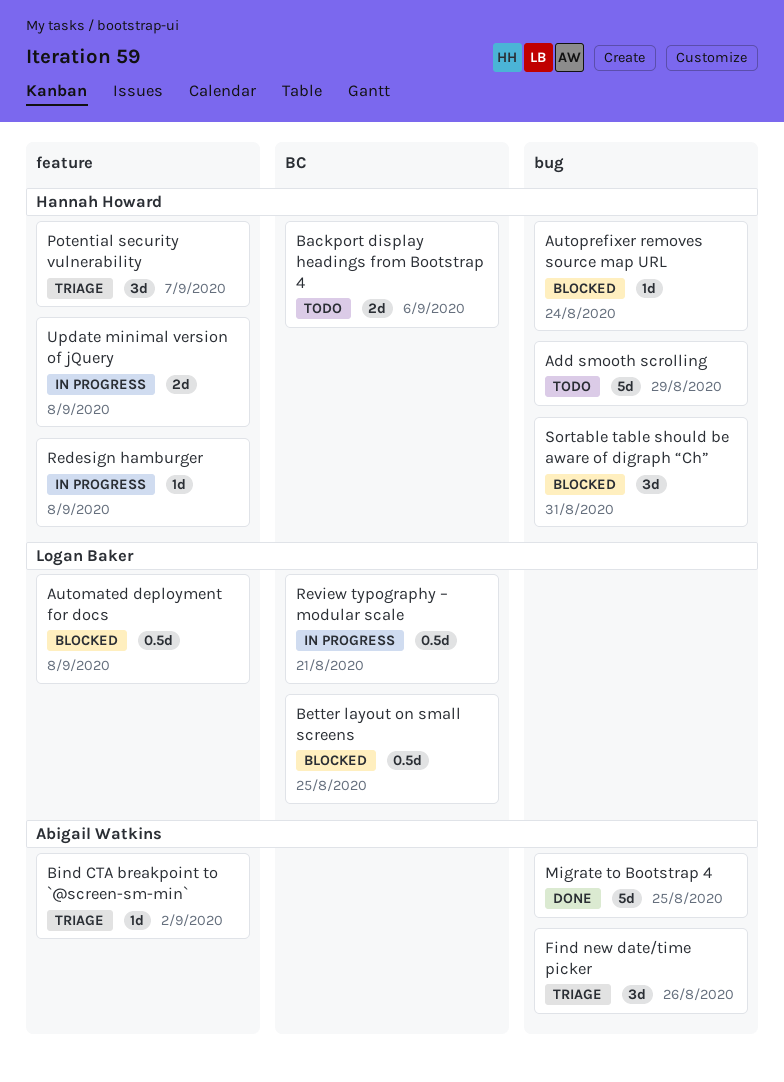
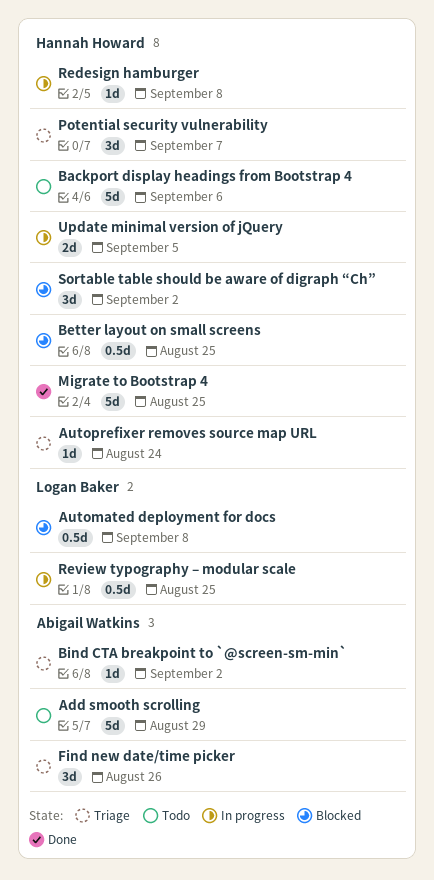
Add smooth scrolling, owner: Hannah Howard -> Abigail Watkins
Autoprefixer removes source map URL, status: Blocked -> Triage
Backport display headings from Bootstrap 4, estimate: 2d -> 5d
Better layout on small screens, owner: Logan Baker -> Hannah Howard
Migrate to Bootstrap 4, owner: Abigail Watkins -> Hannah Howard
Review typography – modular scale, due: Aug 21 -> Aug 25
Sortable table should be aware of digraph “Ch”, due: Aug 31 -> Sep 2
Update minimal version of jQuery, due: Sep 8 -> Sep 5

